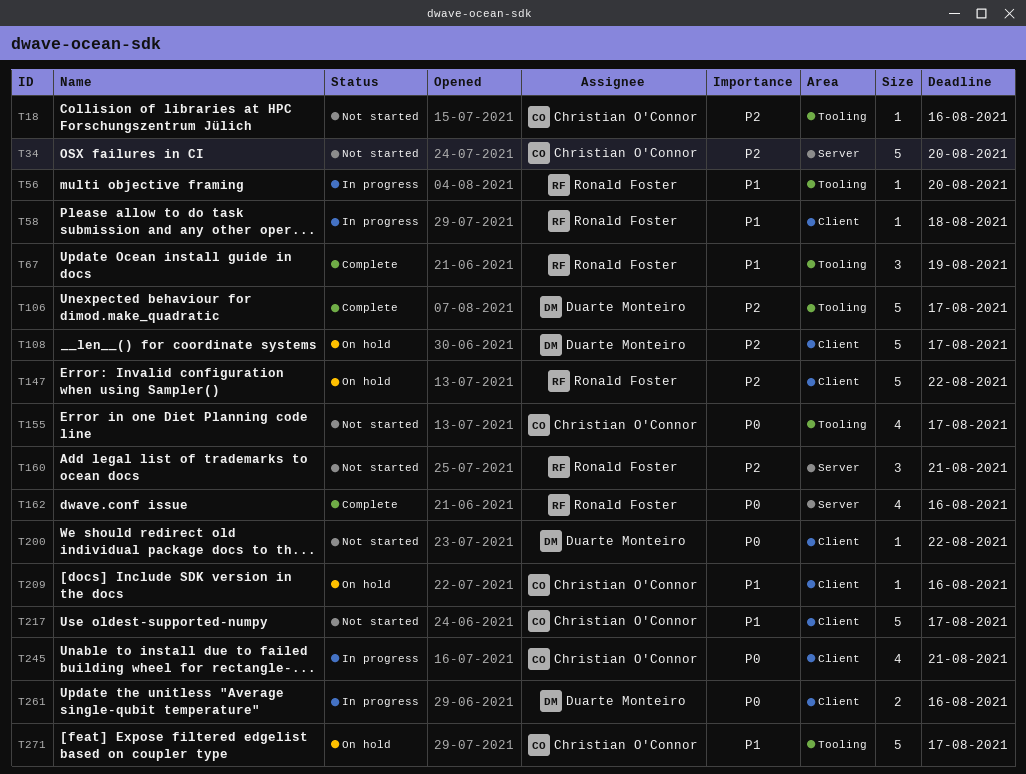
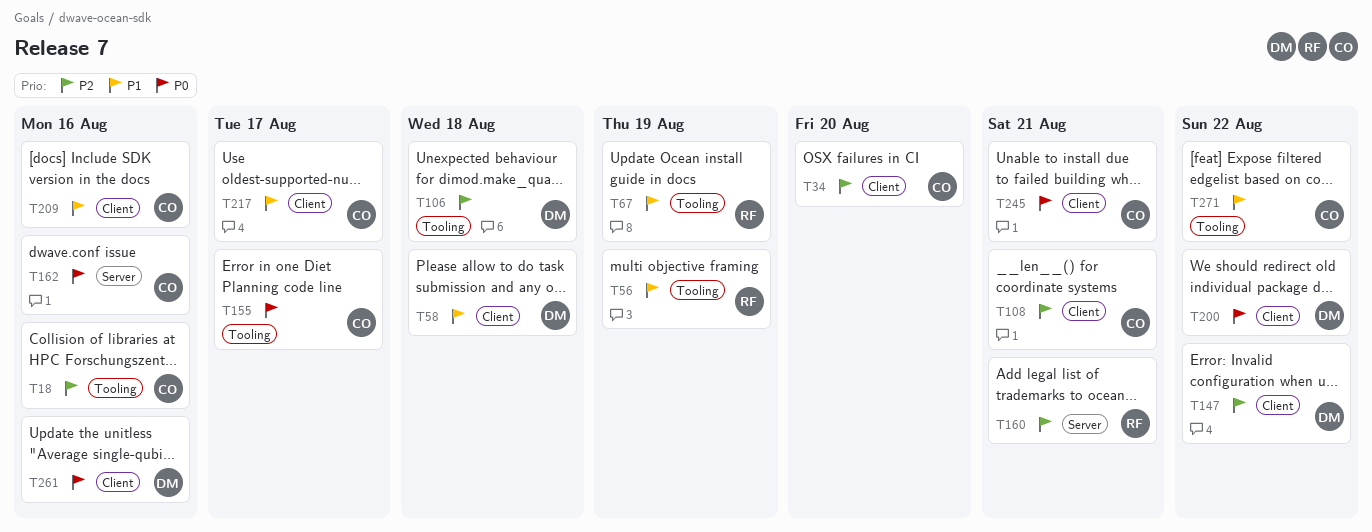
T34, label: Server -> Client
T56, due: Aug 20 -> Aug 19
T58, owner: Ronald Foster -> Duarte Monteiro
T106, due: Aug 17 -> Aug 18
T108, owner: Duarte Monteiro -> Christian O'Connor
T108, due: Aug 17 -> Aug 21
T147, owner: Ronald Foster -> Duarte Monteiro
T162, owner: Ronald Foster -> Christian O'Connor
T271, due: Aug 17 -> Aug 22

